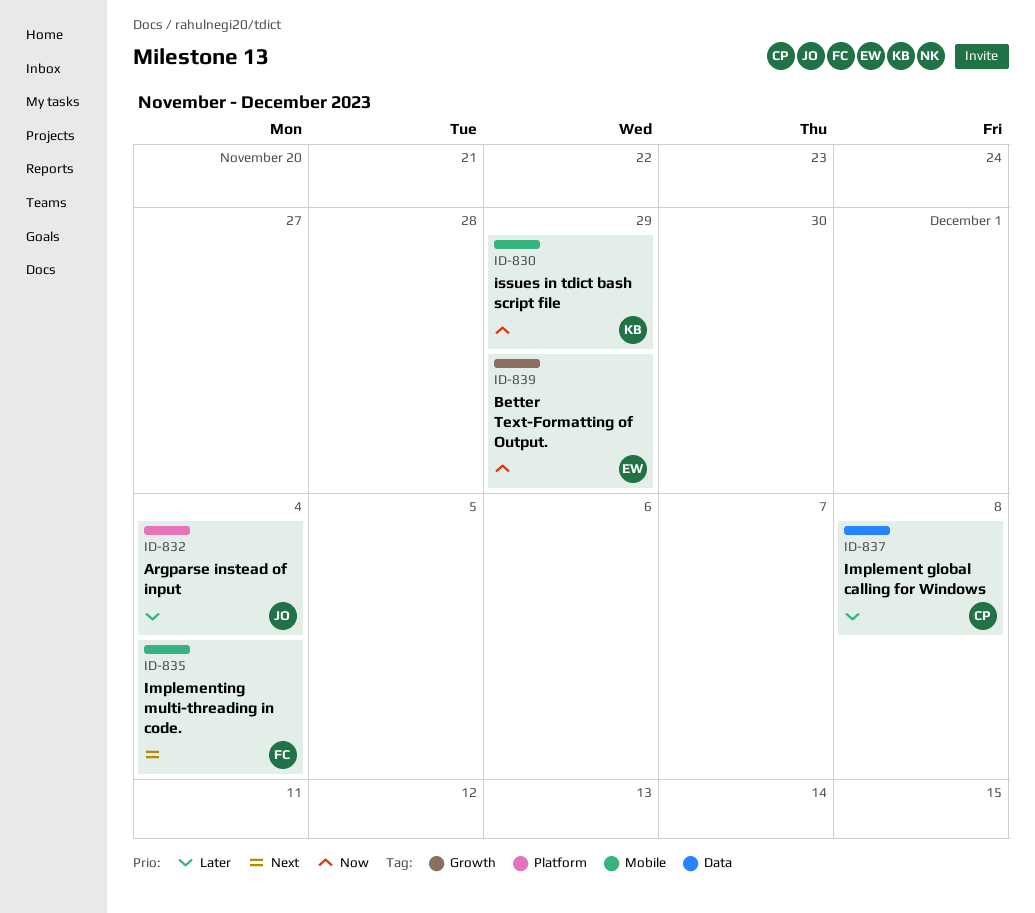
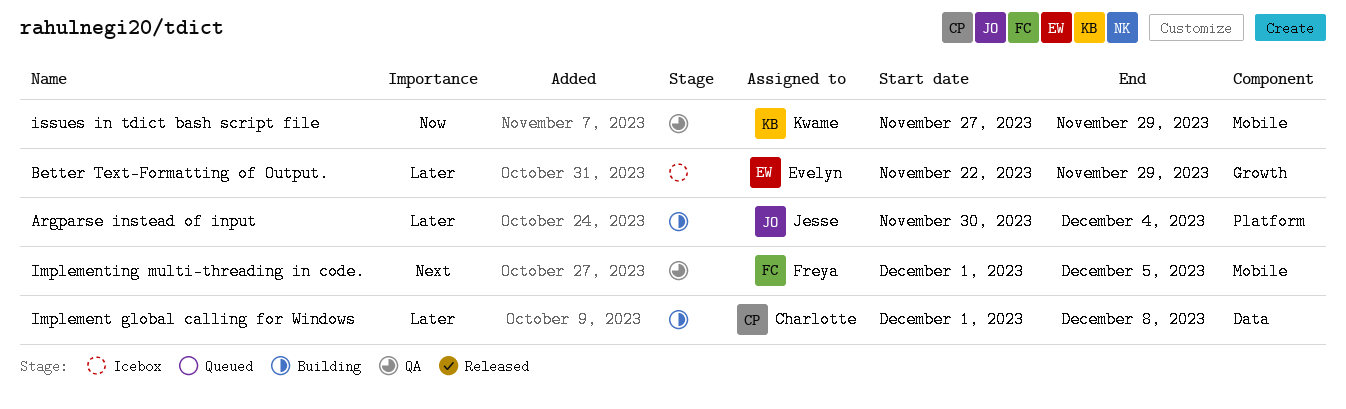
Better Text-Formatting of Output., priority: Now -> Later
Implementing multi-threading in code., due: Dec 4 -> Dec 5

